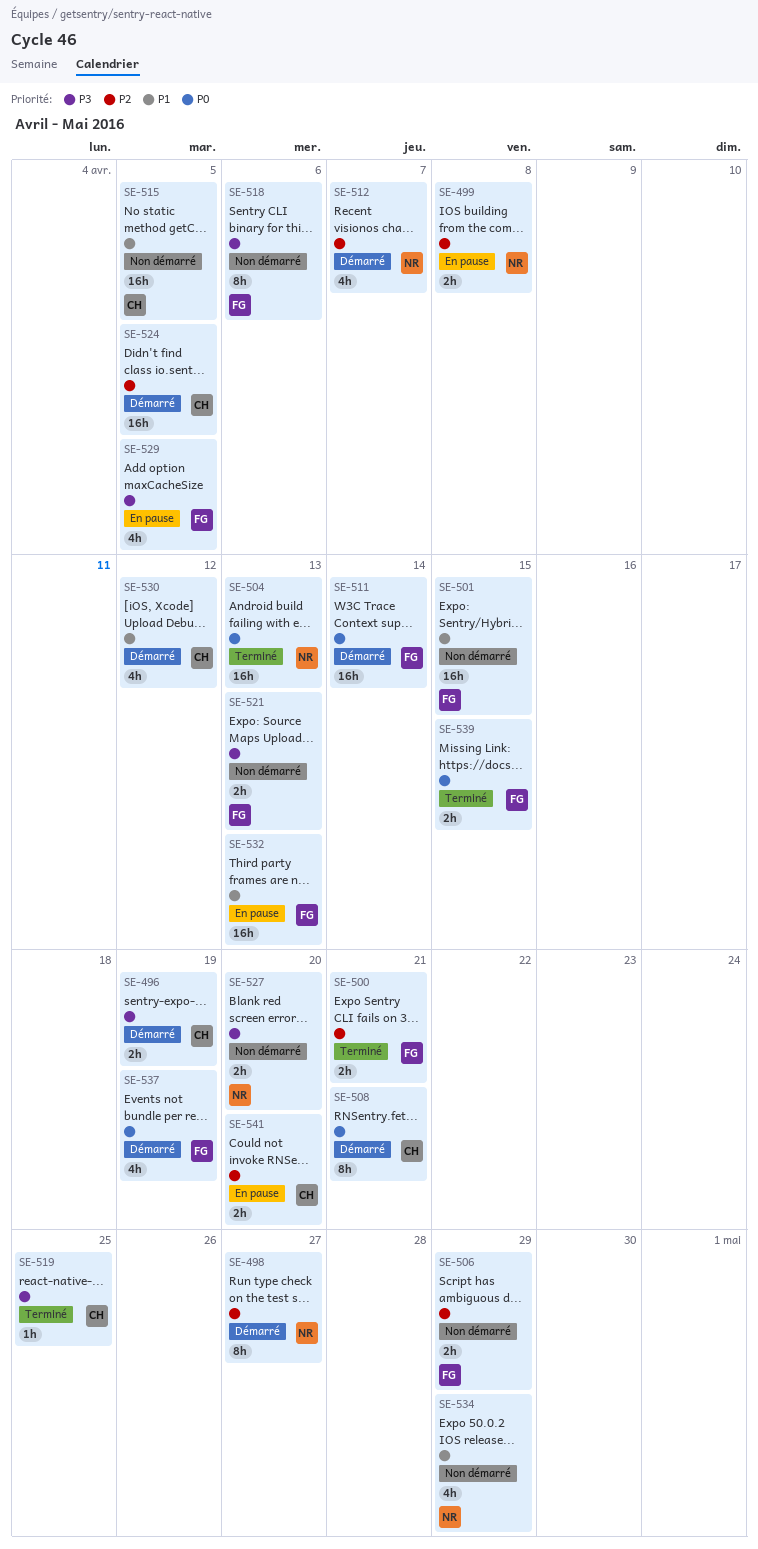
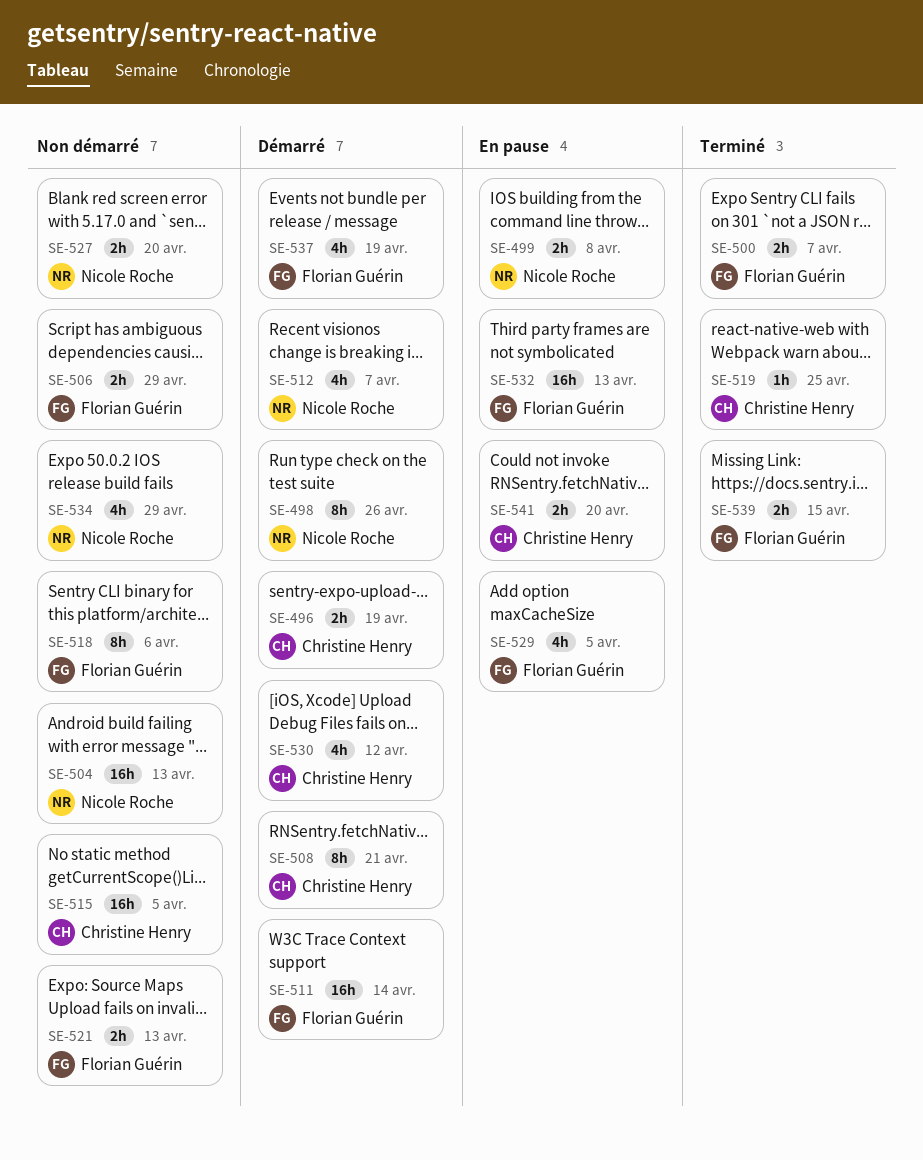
SE-498, due: Apr 27 -> Apr 26
SE-500, due: Apr 21 -> Apr 7
SE-501: present -> none
SE-504, status: Terminé -> Non démarré
SE-524: present -> none

